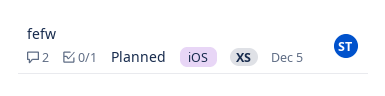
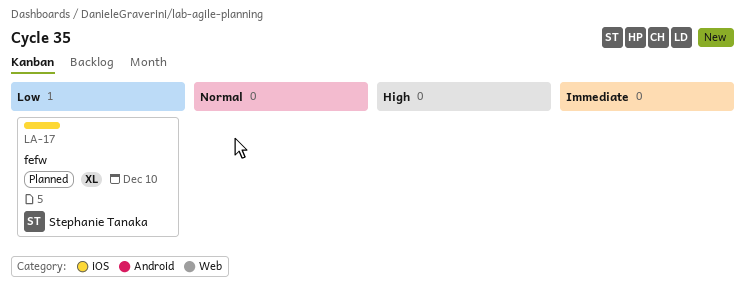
fefw, estimate: XS -> XL
fefw, due: Dec 5 -> Dec 10

